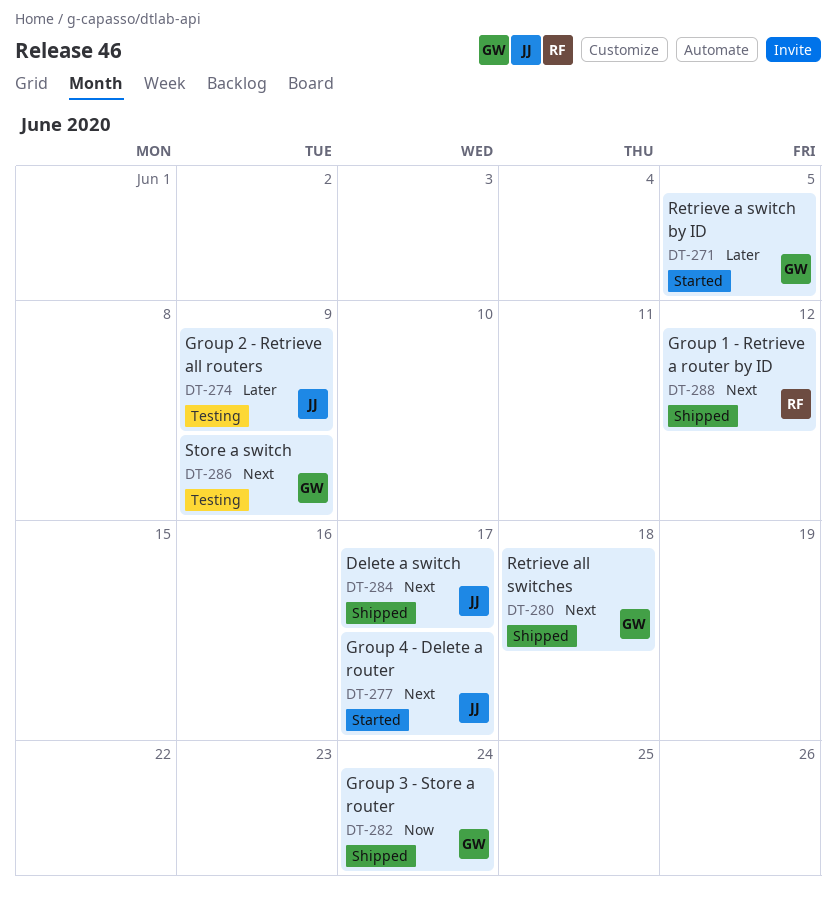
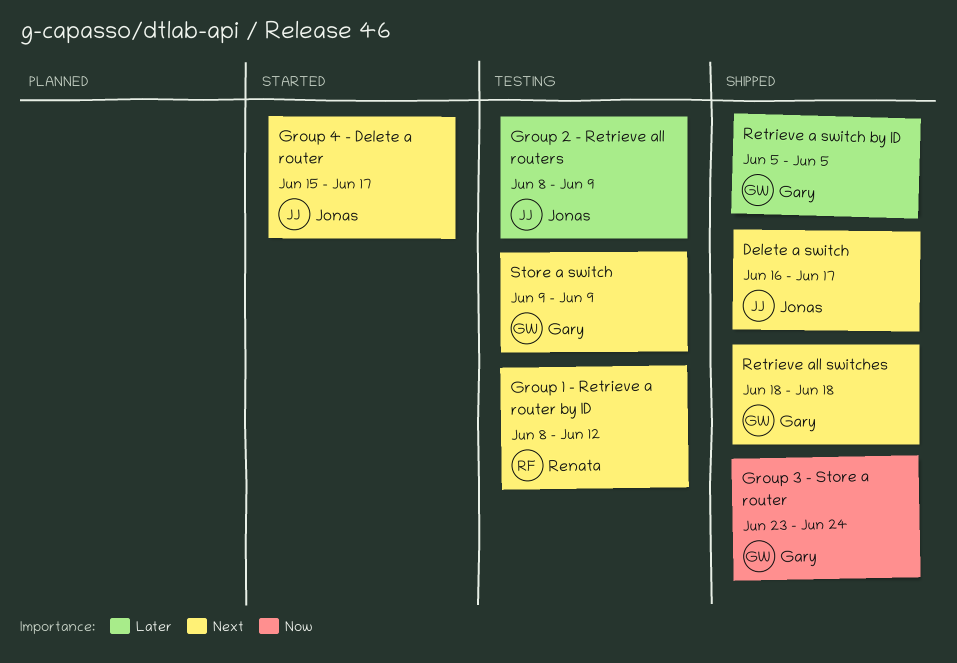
Group 1 - Retrieve a router by ID, status: Shipped -> Testing
Retrieve a switch by ID, status: Started -> Shipped

